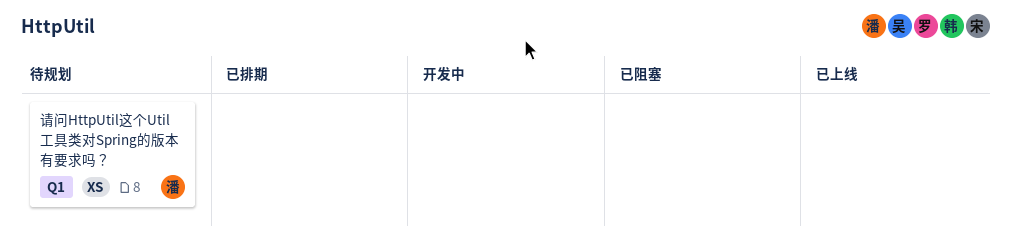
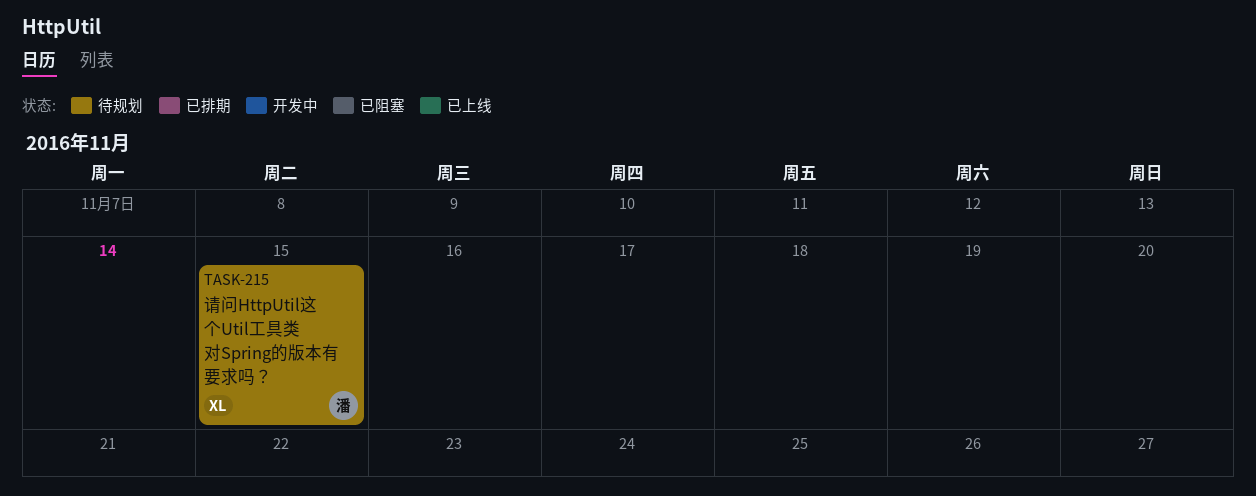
请问HttpUtil这个Util工具类对Spring的版本有要求吗？, estimate: XS -> XL

